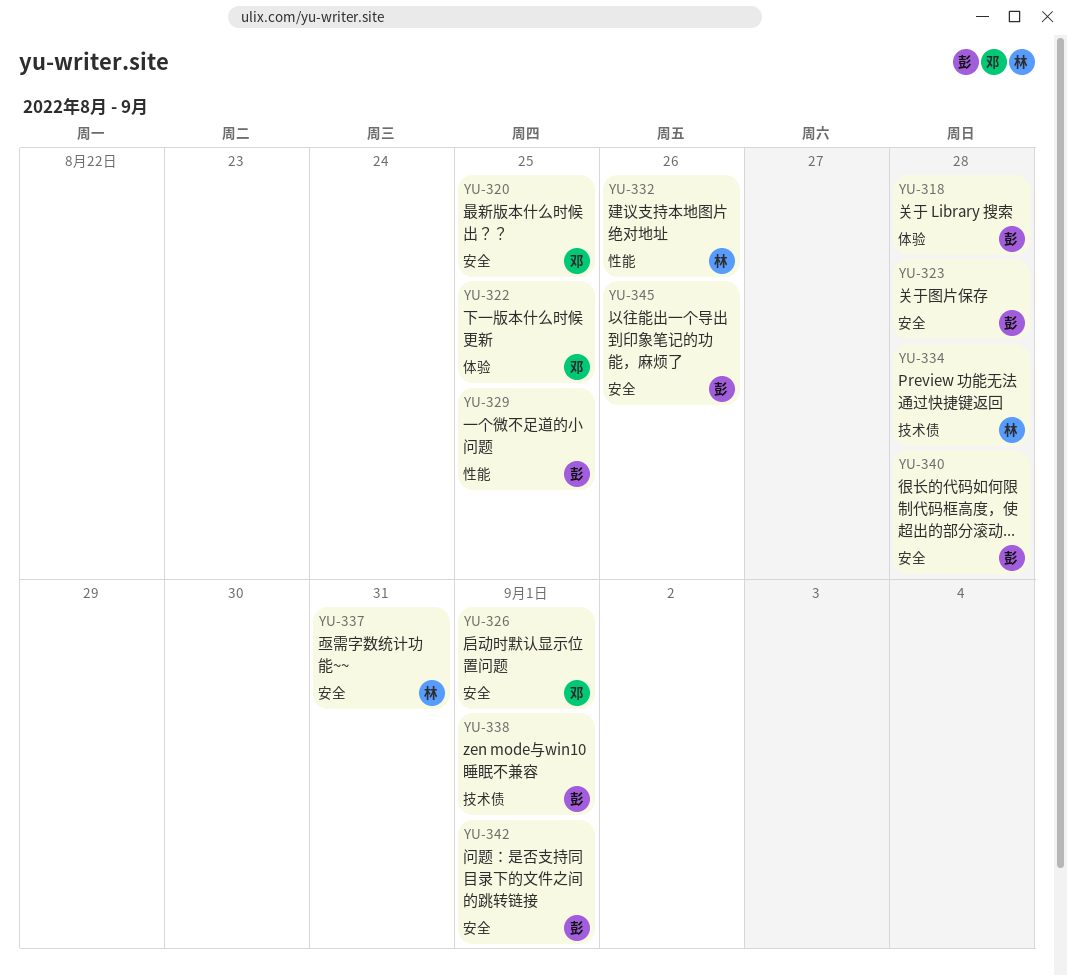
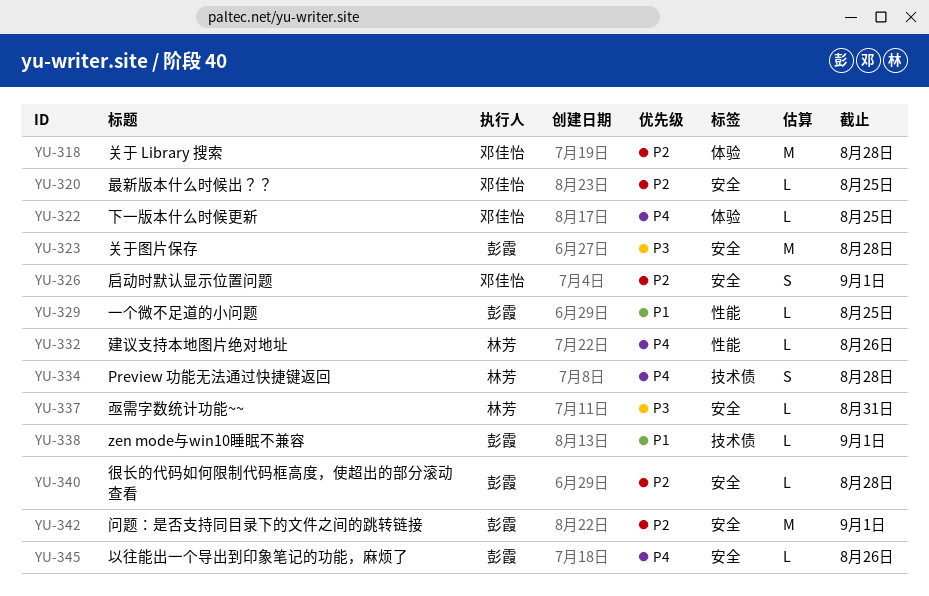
YU-318, owner: 彭霞 -> 邓佳怡

